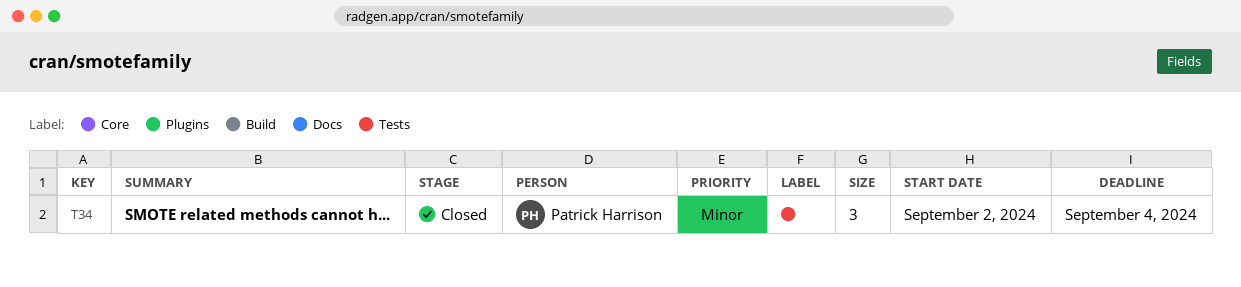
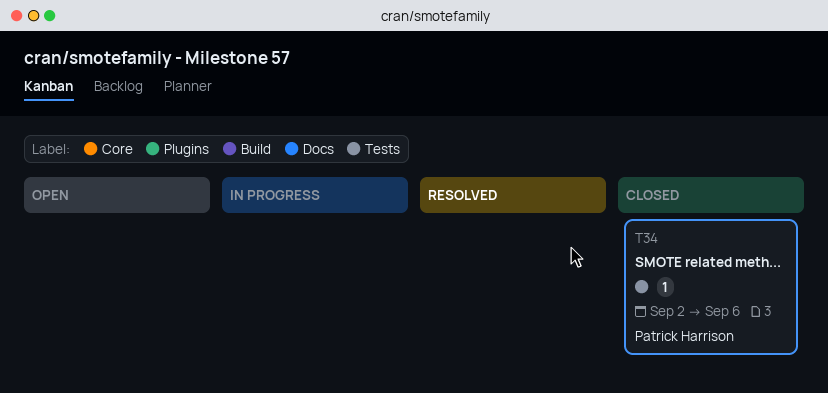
T34, estimate: 3 -> 1
T34, due: Sep 4 -> Sep 6

